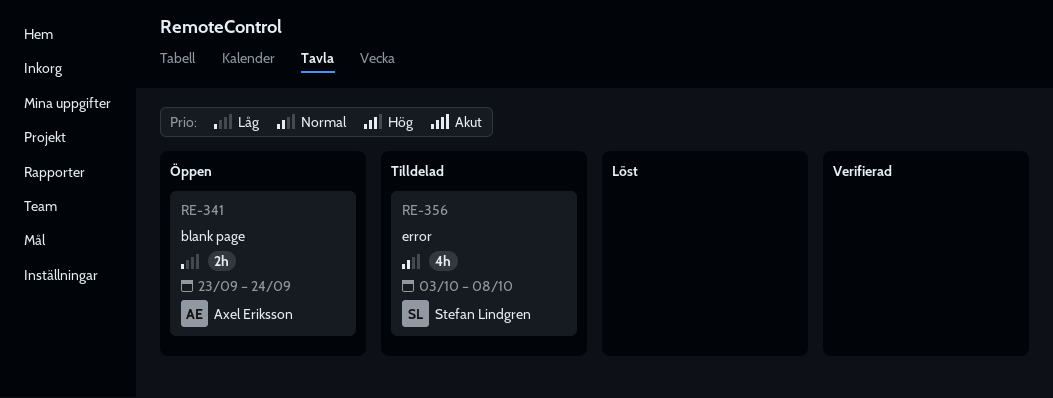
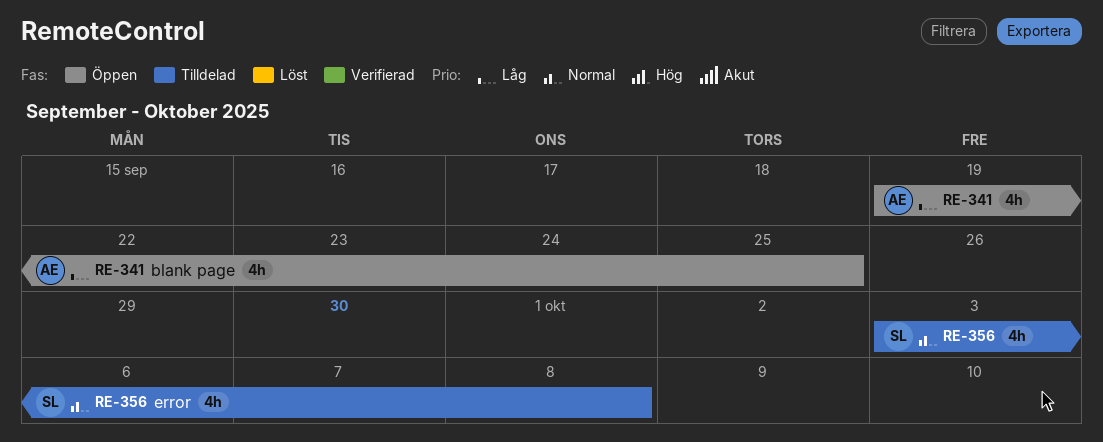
RE-341, estimate: 2h -> 4h
RE-341, start: Sep 23 -> Sep 19
RE-341, due: Sep 24 -> Sep 25

